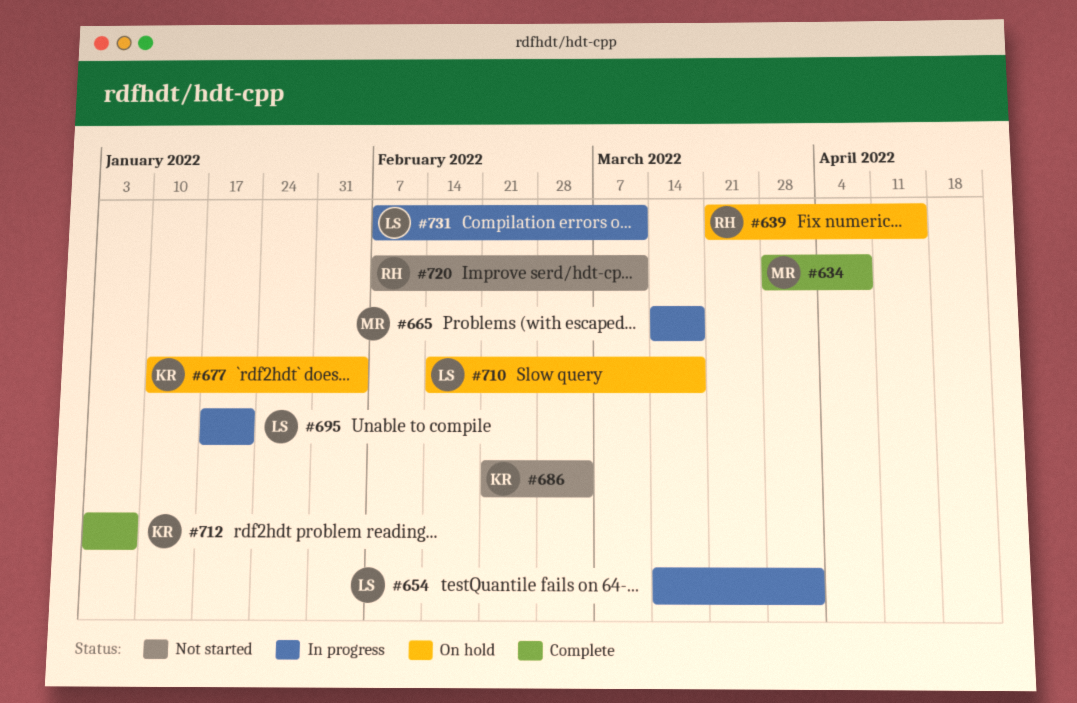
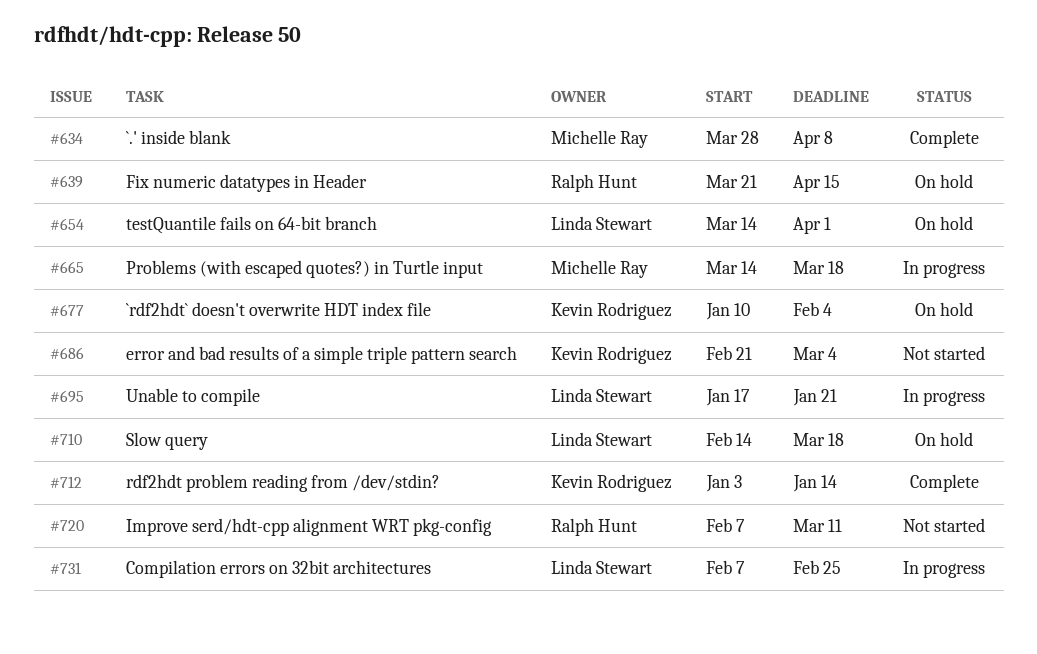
#654, status: In progress -> On hold
#712, due: Jan 7 -> Jan 14
#731, due: Mar 11 -> Feb 25

